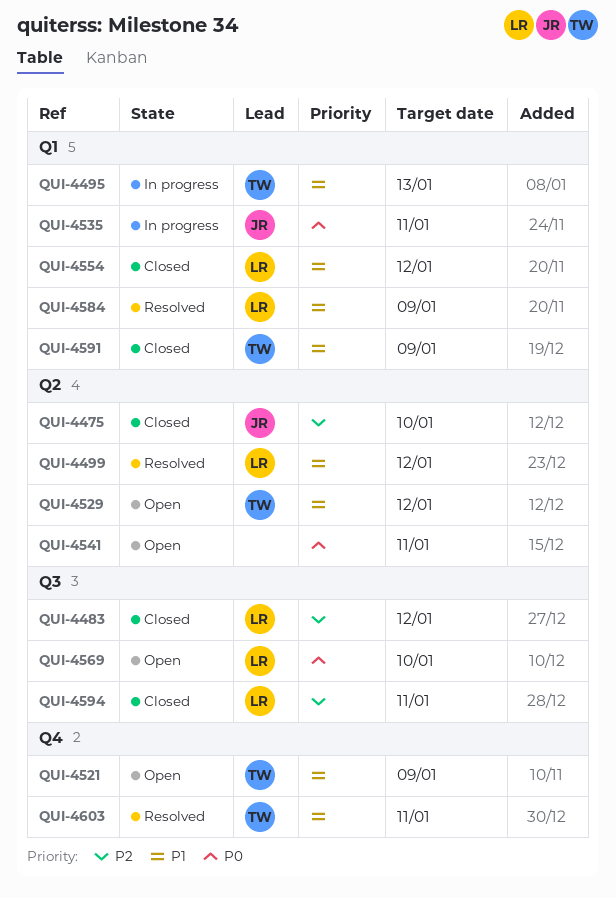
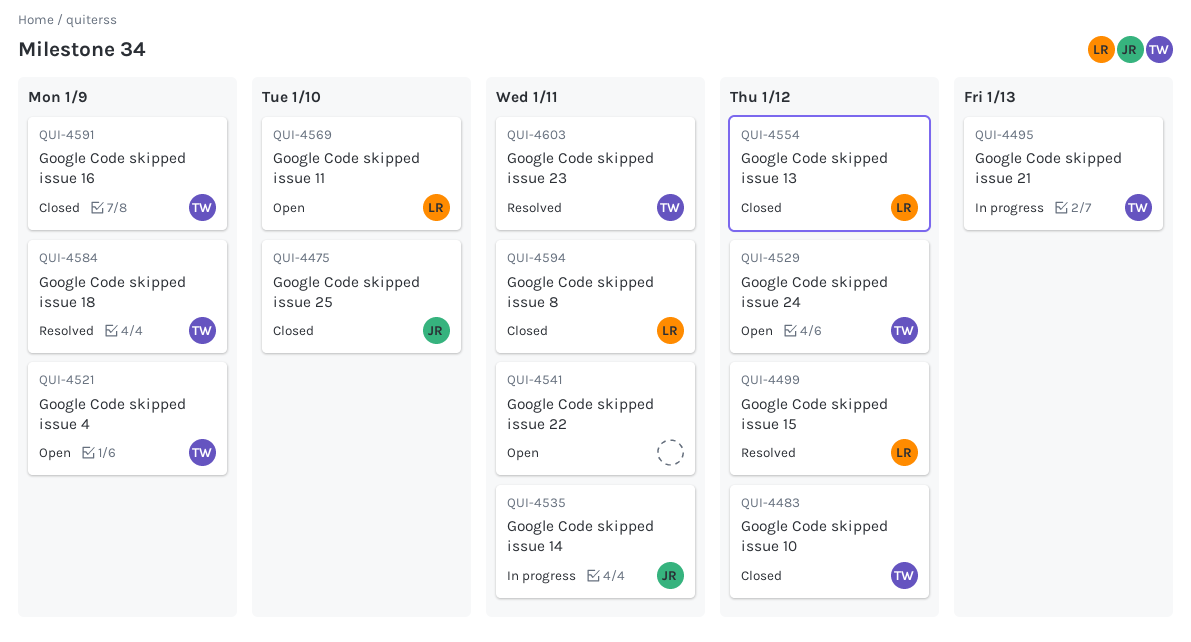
QUI-4483, owner: LR -> TW
QUI-4584, owner: LR -> TW

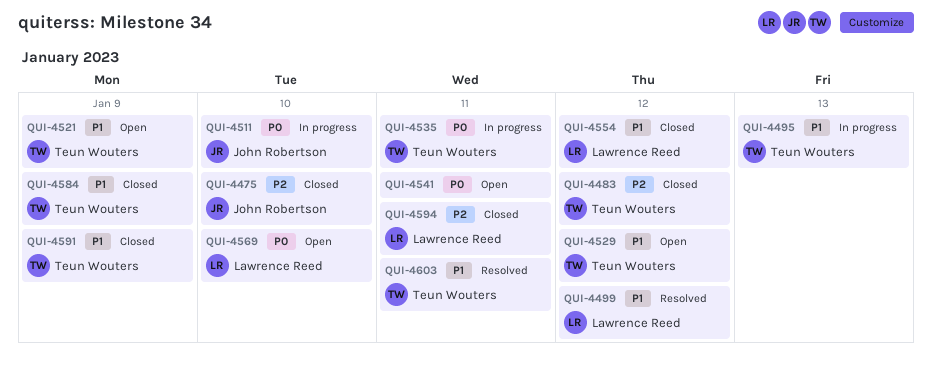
QUI-4511: none -> present
QUI-4535, owner: John Robertson -> Teun Wouters
QUI-4584, status: Resolved -> Closed

